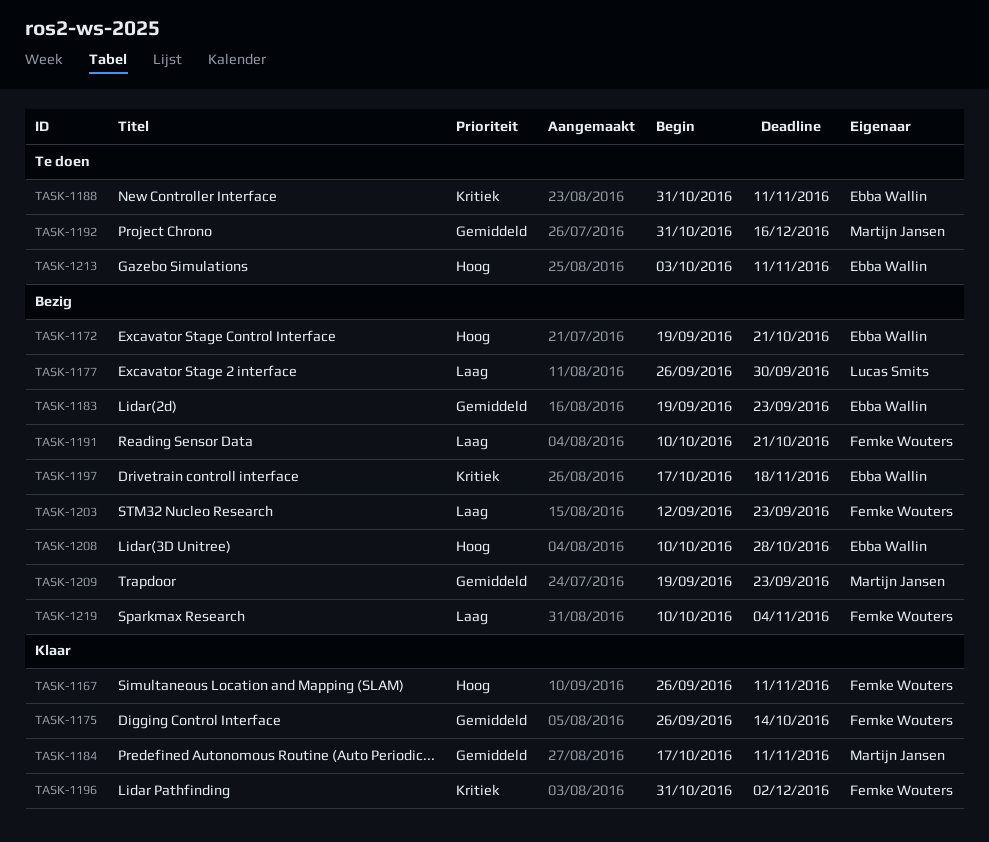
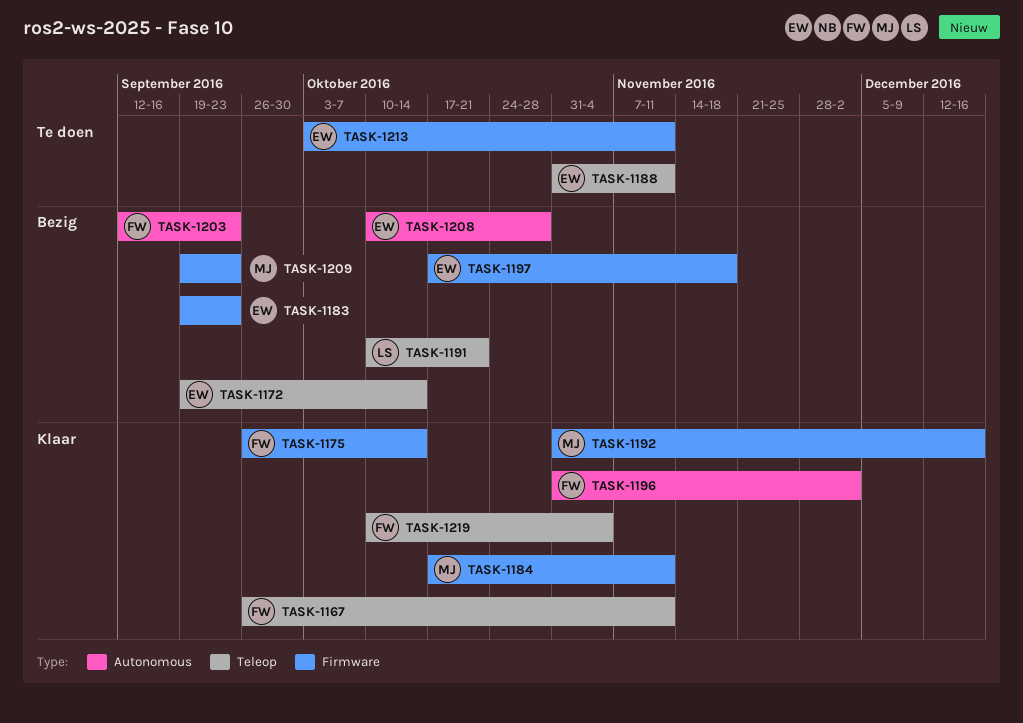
TASK-1172, due: Oct 21 -> Oct 14
TASK-1177: present -> none
TASK-1191, owner: Femke Wouters -> Lucas Smits
TASK-1192, status: Te doen -> Klaar
TASK-1219, status: Bezig -> Klaar

